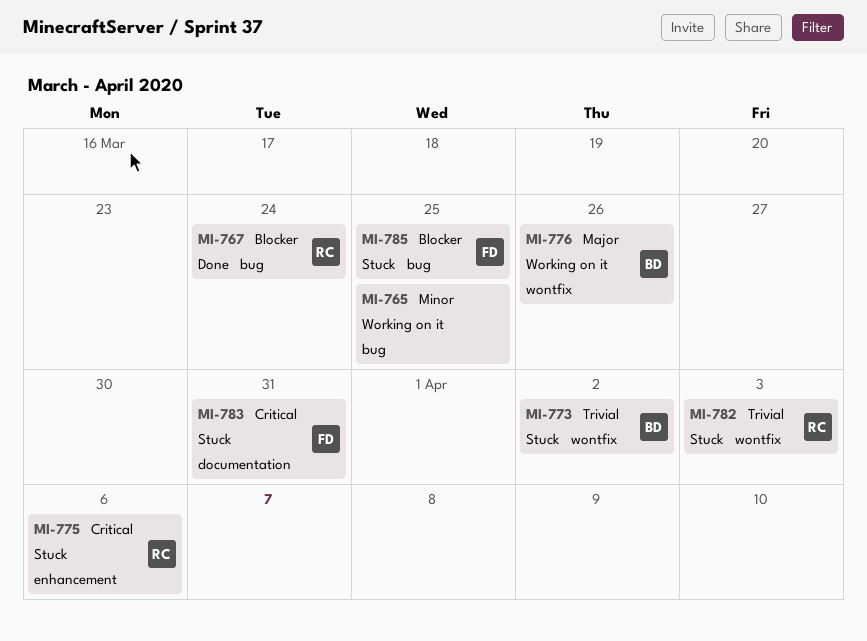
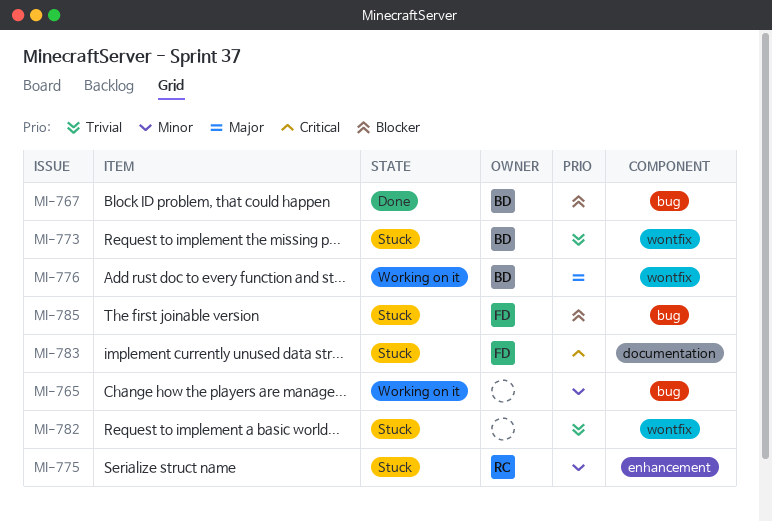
MI-767, owner: RC -> BD
MI-775, priority: Critical -> Minor
MI-782, owner: RC -> none

